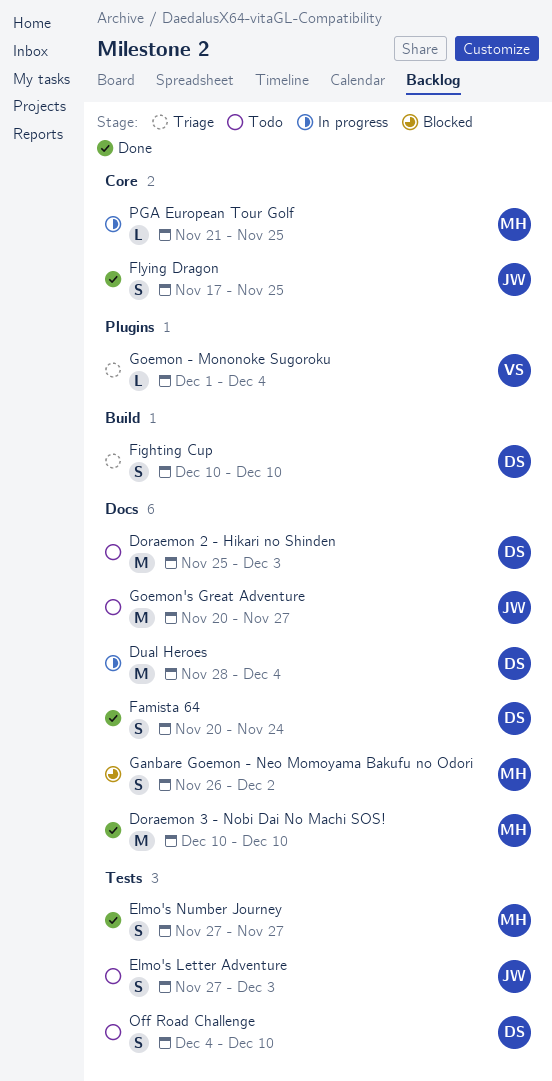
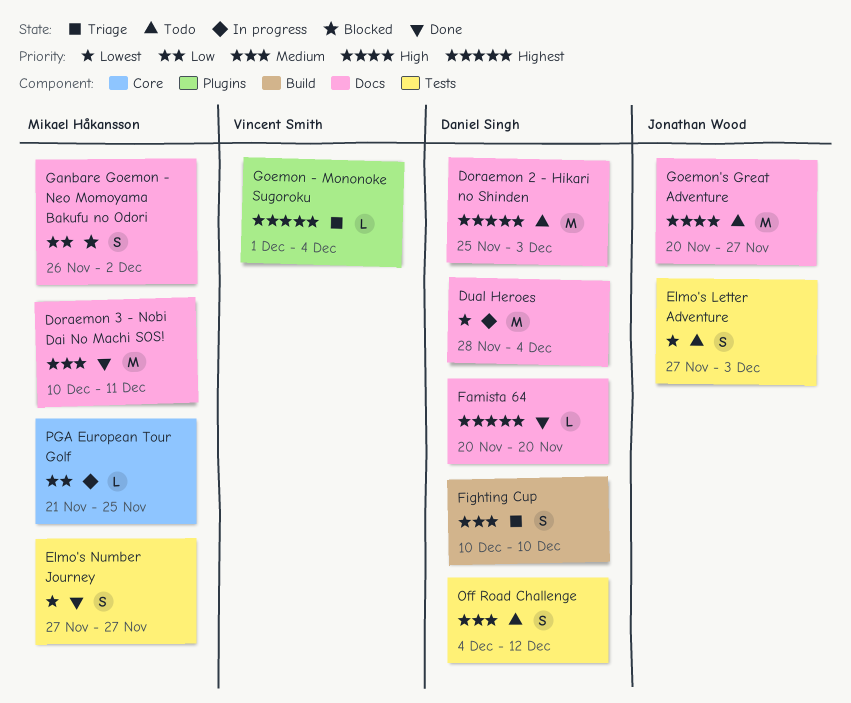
Doraemon 3 - Nobi Dai No Machi SOS!, due: Dec 10 -> Dec 11
Famista 64, estimate: S -> L
Famista 64, due: Nov 24 -> Nov 20
Flying Dragon: present -> none
Off Road Challenge, due: Dec 10 -> Dec 12

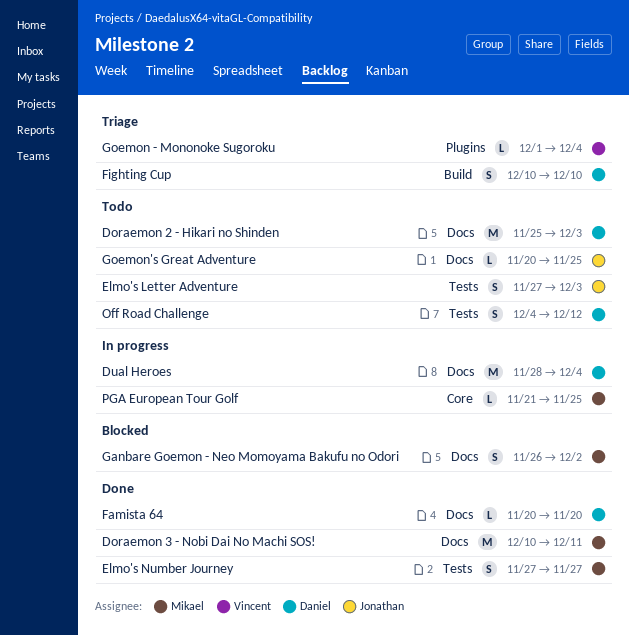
Goemon's Great Adventure, estimate: M -> L
Goemon's Great Adventure, due: Nov 27 -> Nov 25

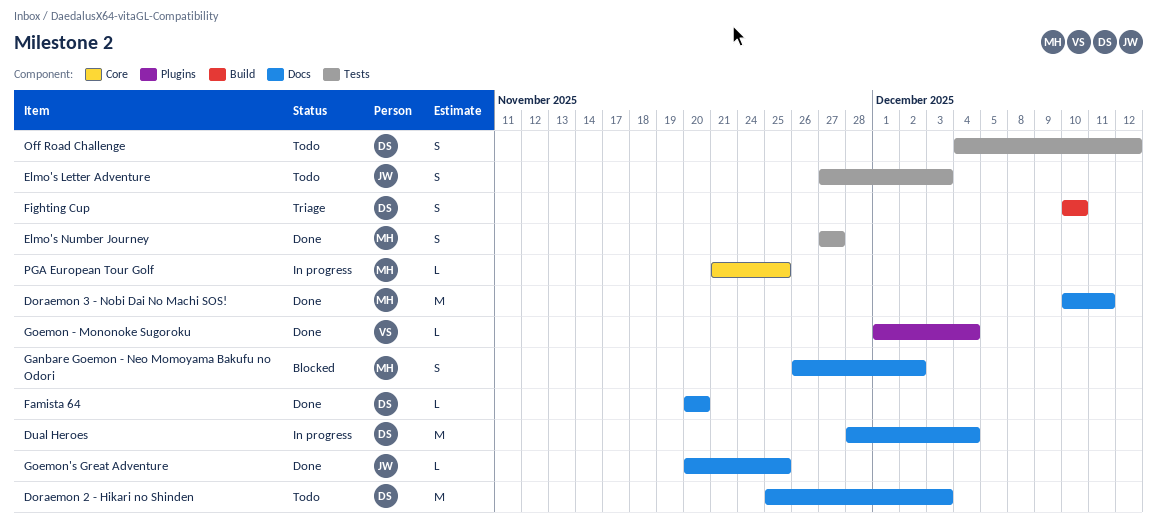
Goemon - Mononoke Sugoroku, status: Triage -> Done
Goemon's Great Adventure, status: Todo -> Done

